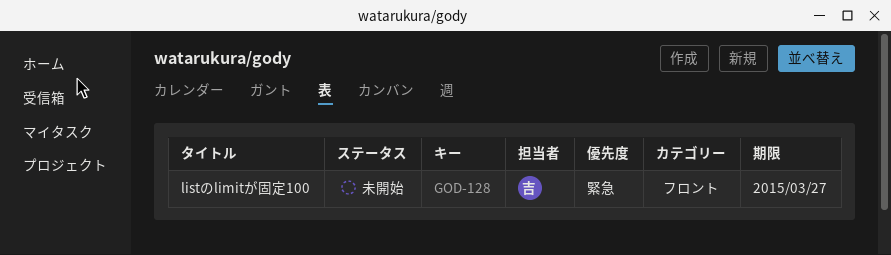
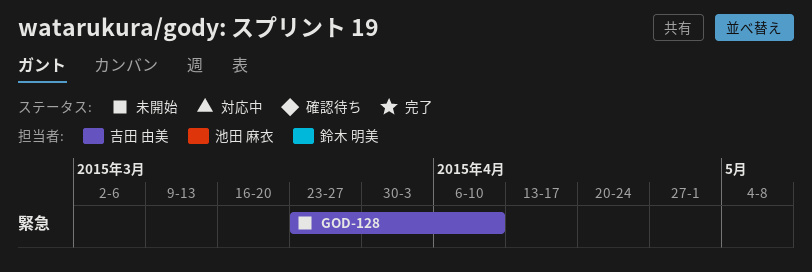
GOD-128, due: Mar 27 -> Apr 10

